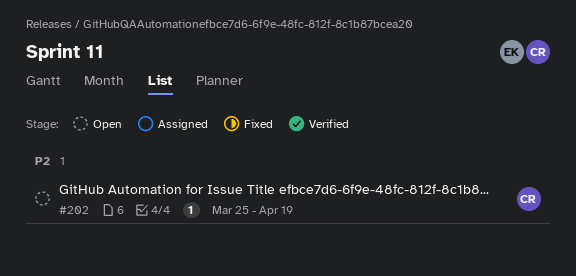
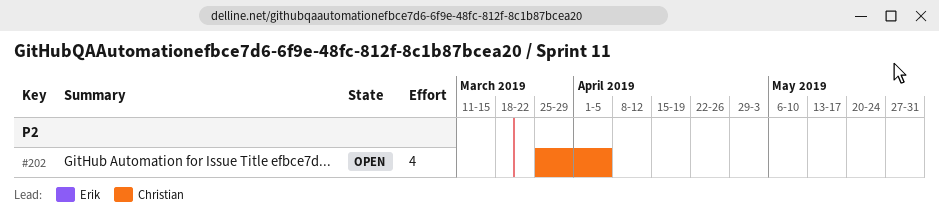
#202, estimate: 1 -> 4
#202, due: Apr 19 -> Apr 5

